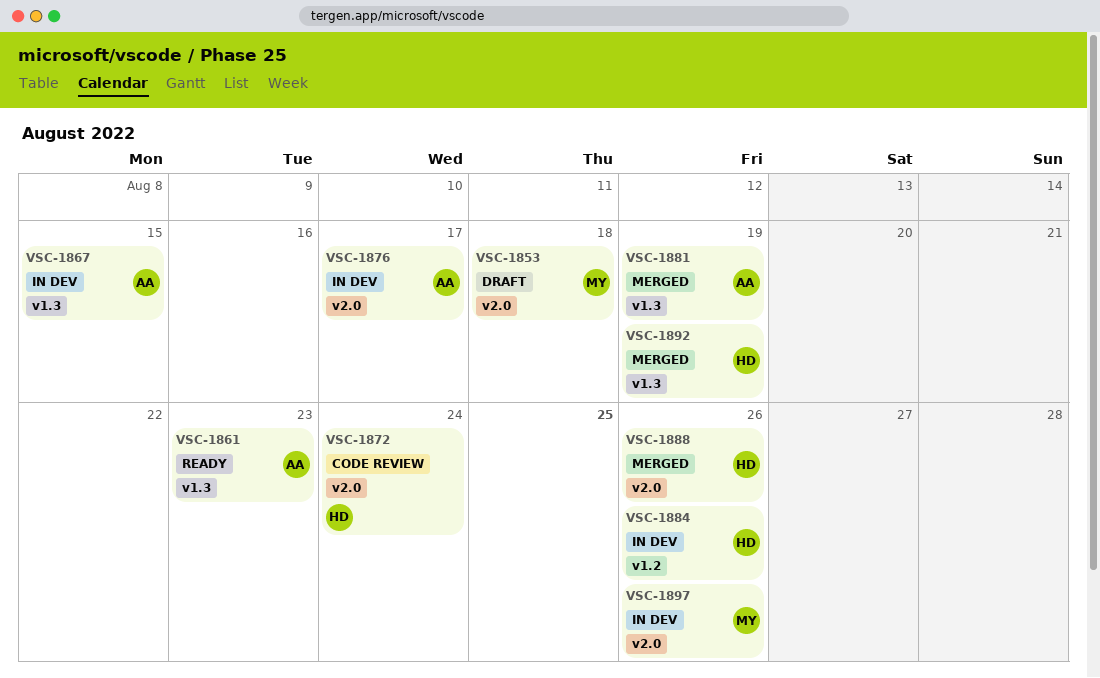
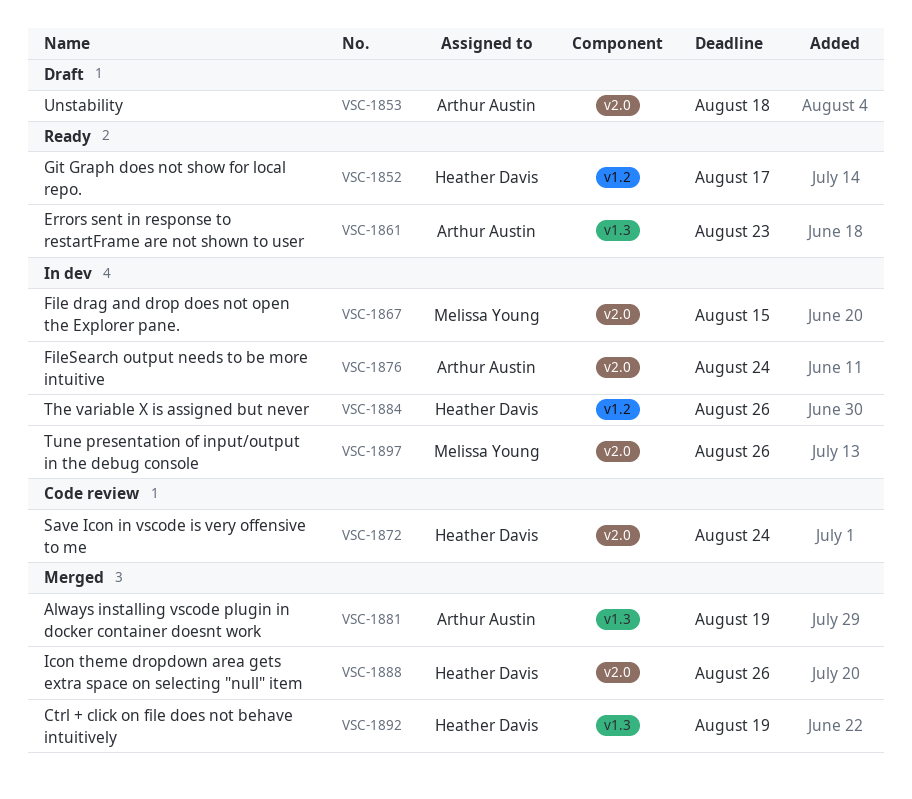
VSC-1852: none -> present
VSC-1853, owner: Melissa Young -> Arthur Austin
VSC-1867, owner: Arthur Austin -> Melissa Young
VSC-1867, label: v1.3 -> v2.0
VSC-1876, due: Aug 17 -> Aug 24

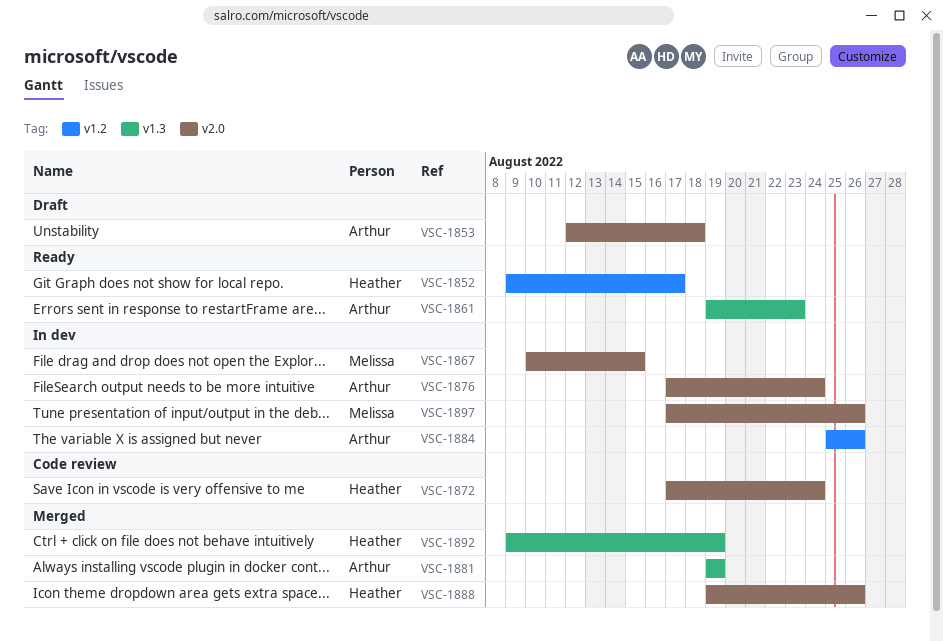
VSC-1884, owner: Heather Davis -> Arthur Austin

